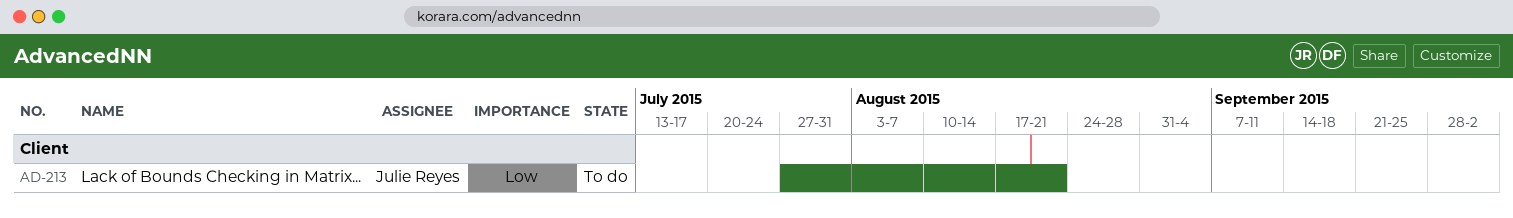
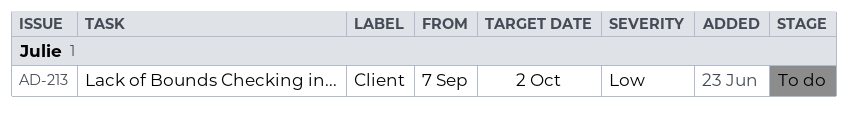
AD-213, start: Jul 27 -> Sep 7
AD-213, due: Aug 21 -> Oct 2

